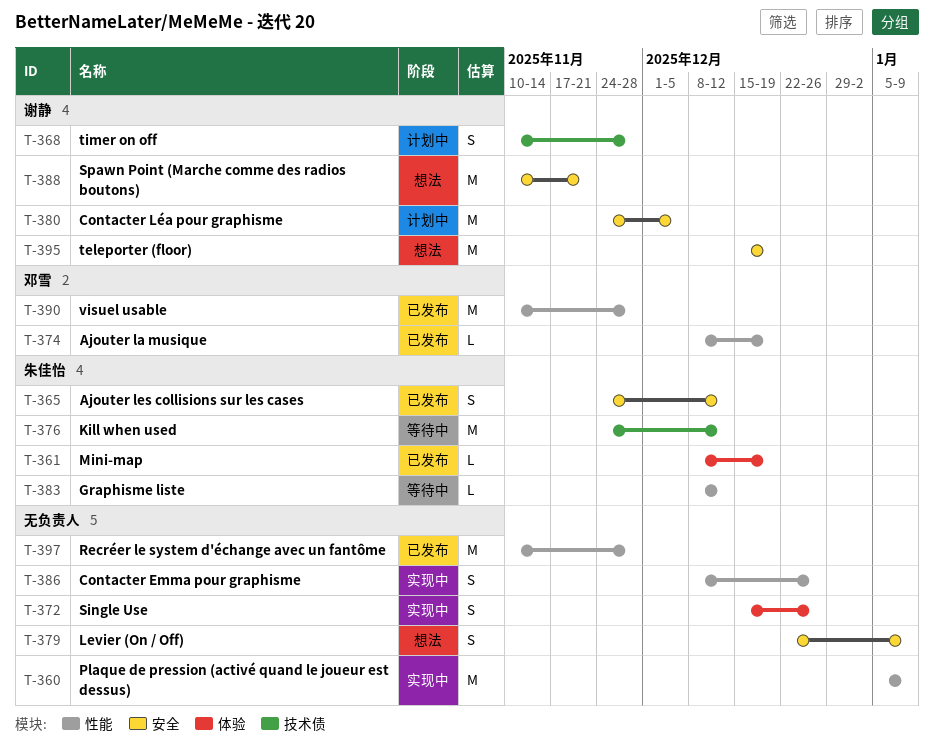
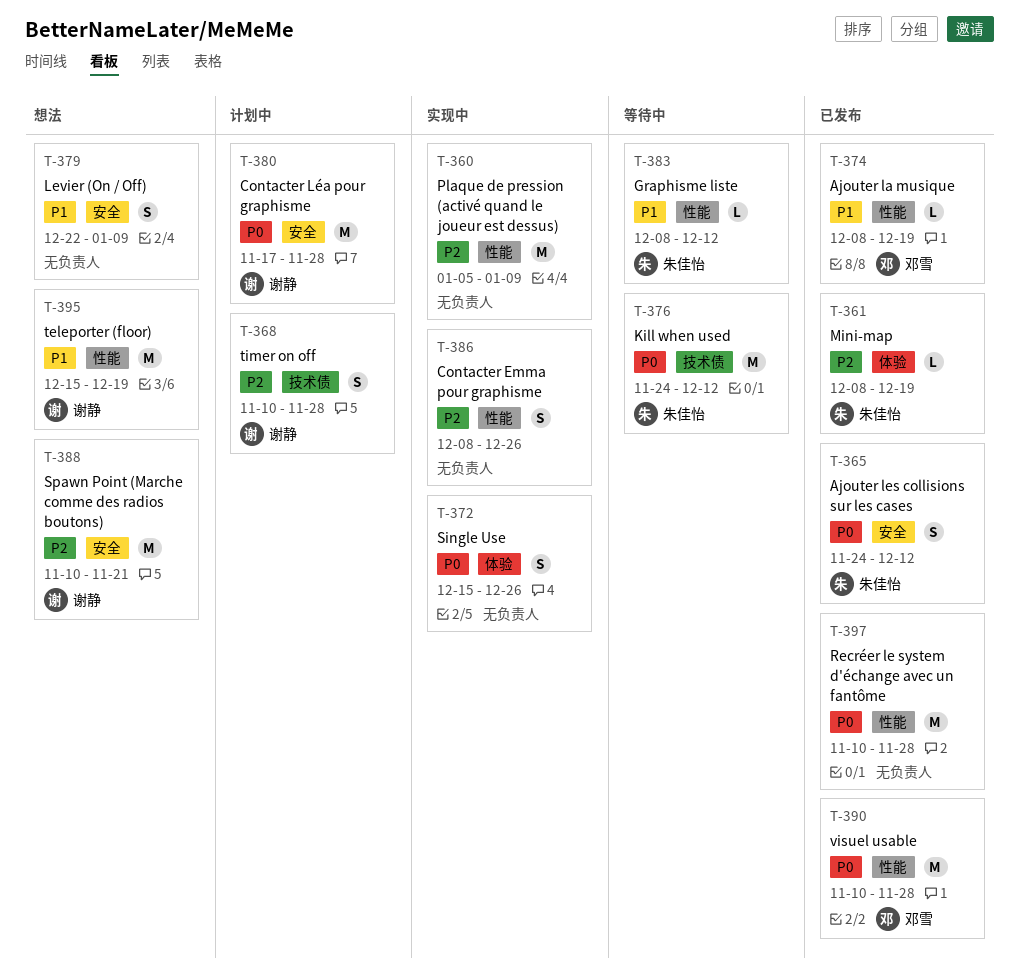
T-380, start: Nov 24 -> Nov 17
T-380, due: Dec 5 -> Nov 28
T-395, label: 安全 -> 性能

